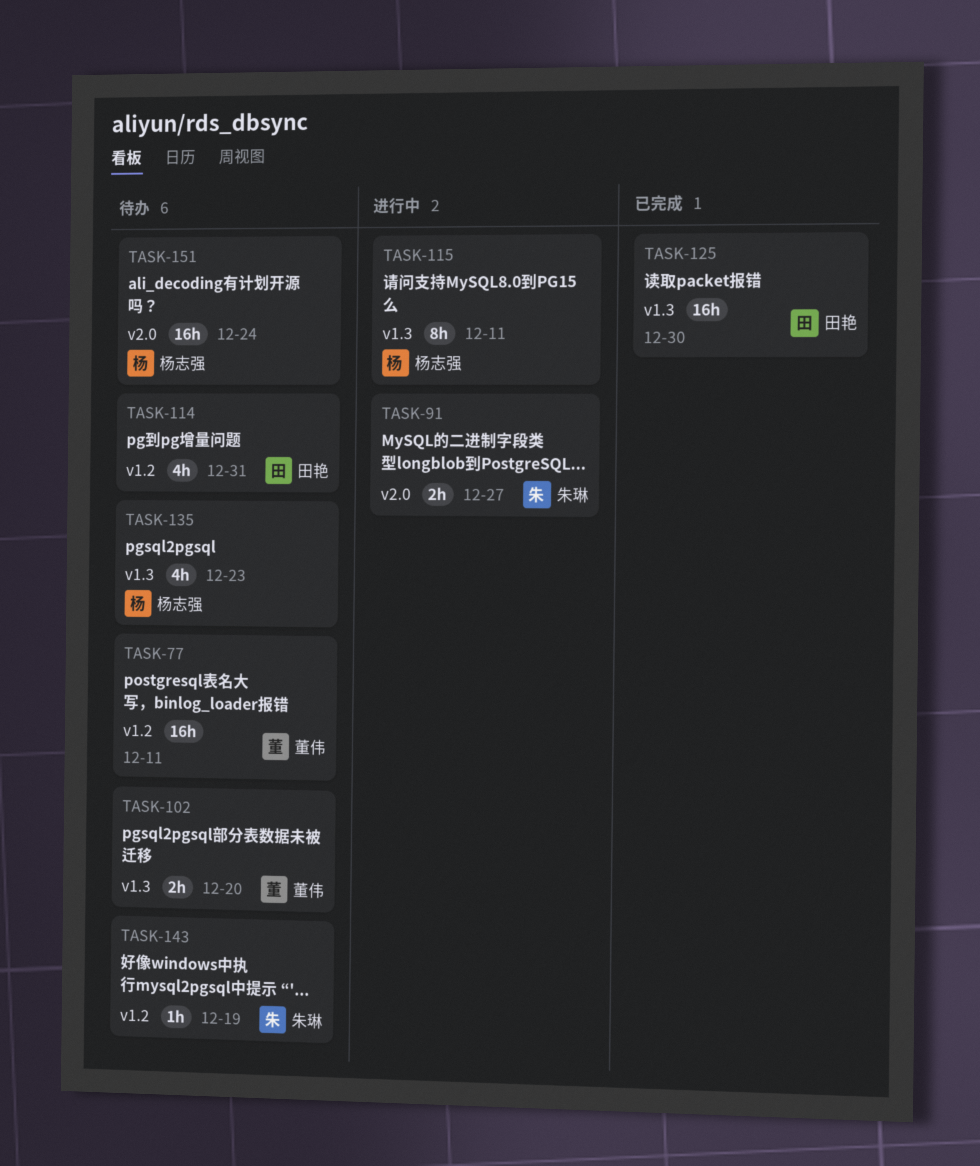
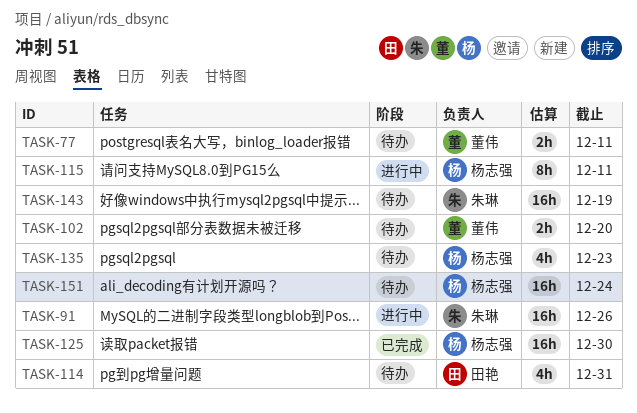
TASK-77, estimate: 16h -> 2h
TASK-91, estimate: 2h -> 16h
TASK-91, due: Dec 27 -> Dec 26
TASK-125, owner: 田艳 -> 杨志强
TASK-143, estimate: 1h -> 16h

